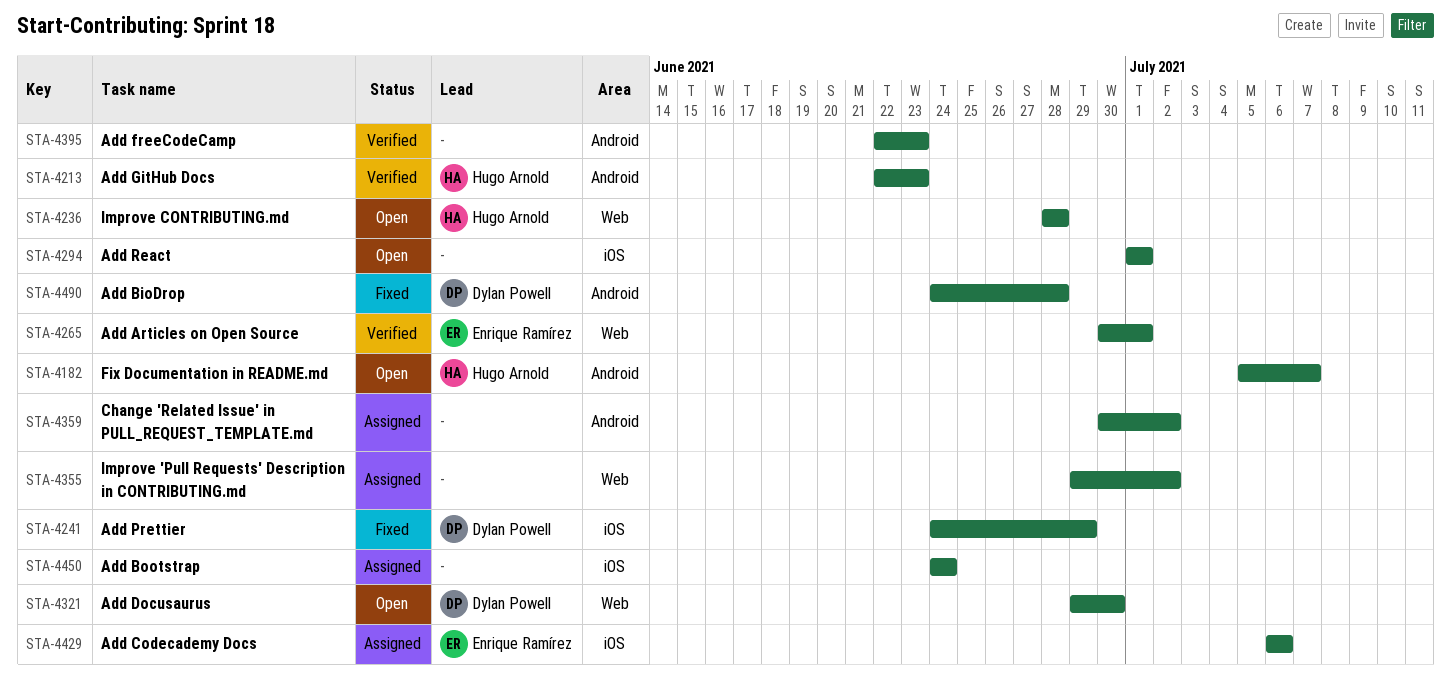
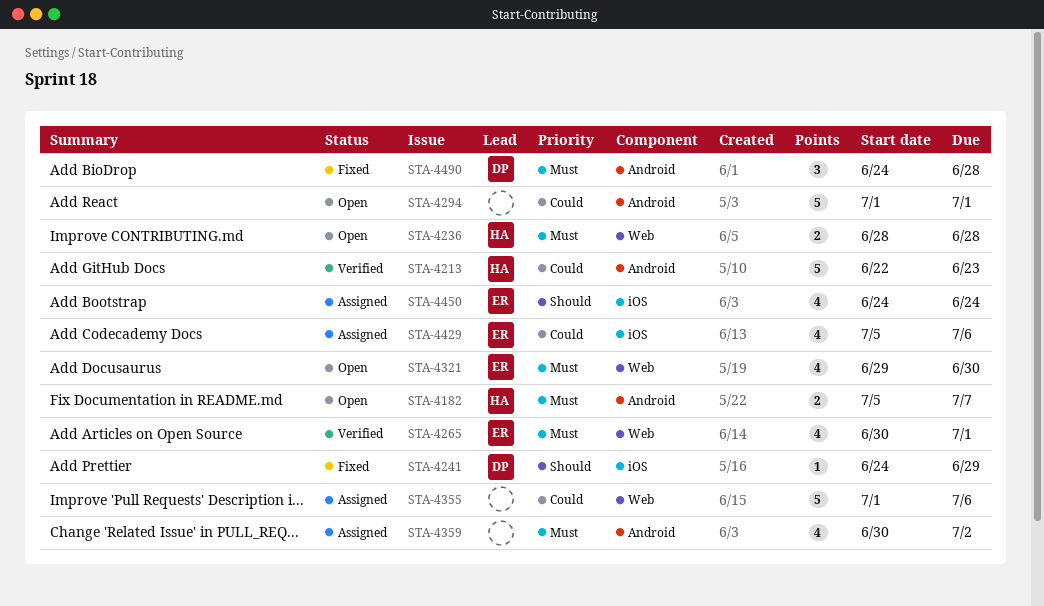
STA-4294, label: iOS -> Android
STA-4321, owner: Dylan Powell -> Enrique Ramírez
STA-4355, start: Jun 29 -> Jul 1
STA-4355, due: Jul 2 -> Jul 6
STA-4395: present -> none
STA-4429, start: Jul 6 -> Jul 5
STA-4450, owner: none -> Enrique Ramírez

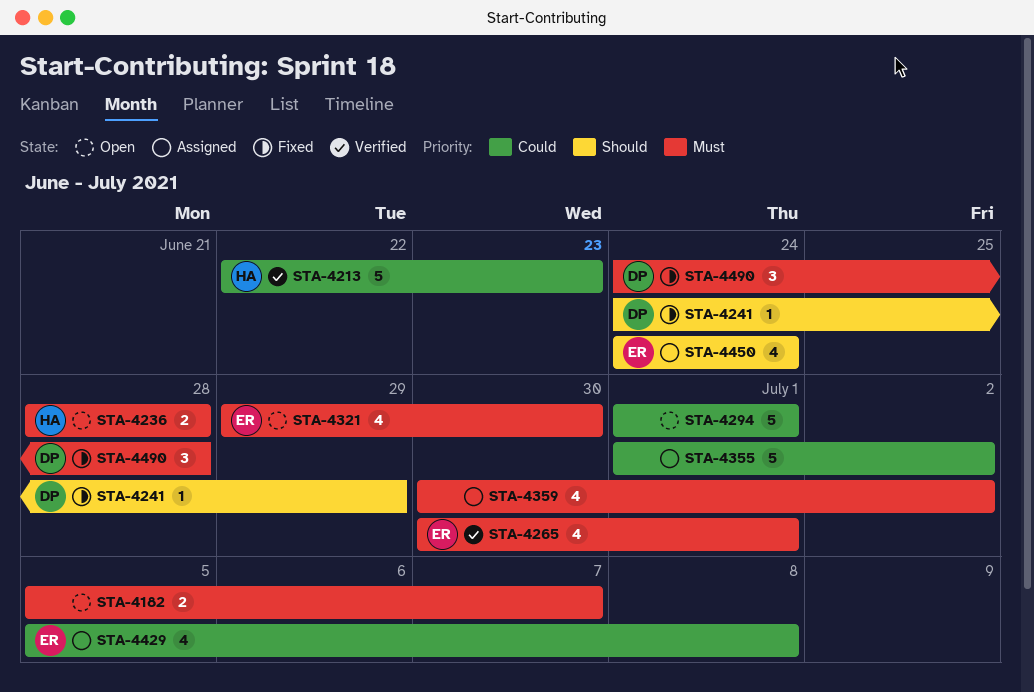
STA-4182, owner: HA -> none
STA-4355, due: Jul 6 -> Jul 2
STA-4429, due: Jul 6 -> Jul 8

